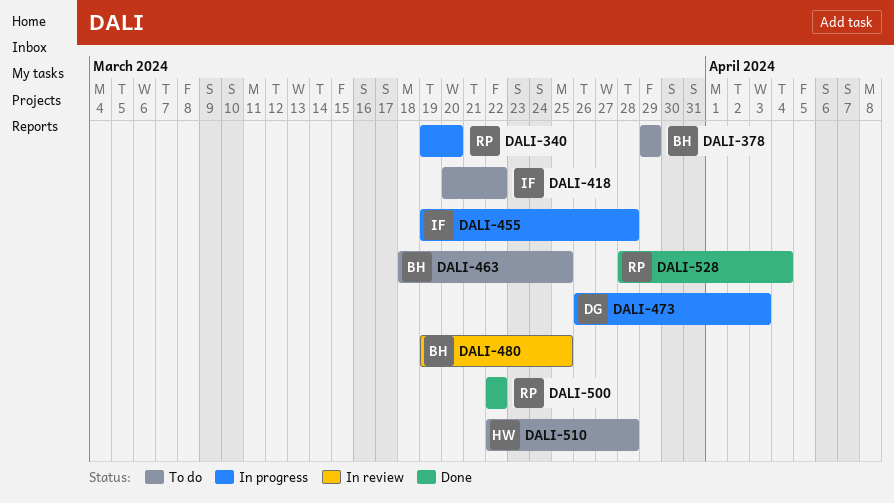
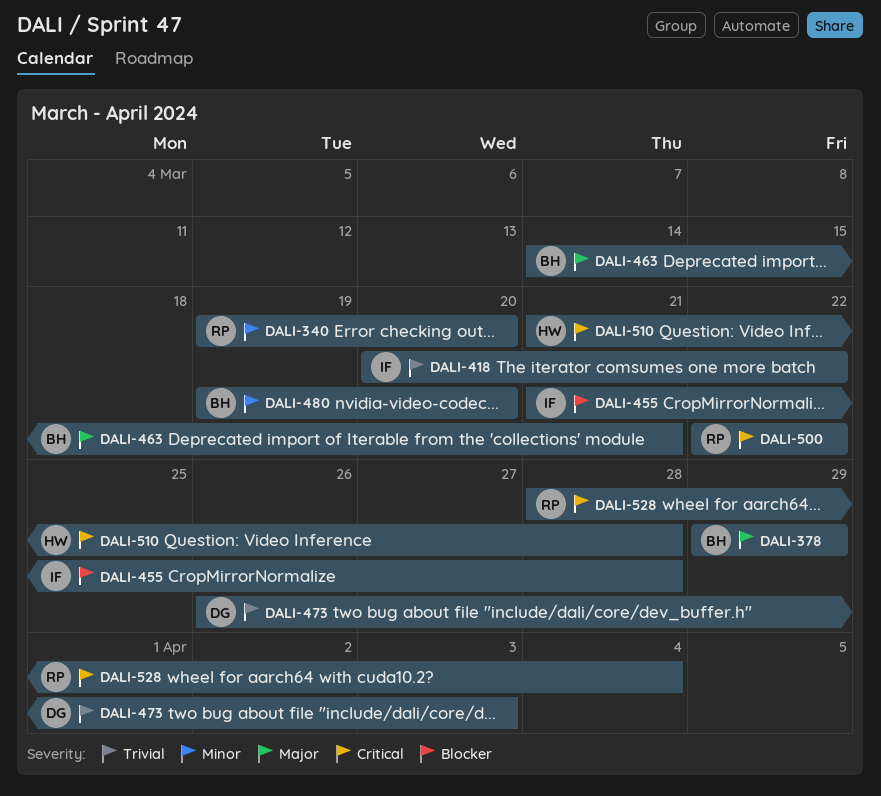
DALI-455, start: Mar 19 -> Mar 21
DALI-463, start: Mar 18 -> Mar 14
DALI-463, due: Mar 25 -> Mar 21
DALI-480, due: Mar 25 -> Mar 20
DALI-510, start: Mar 22 -> Mar 21

